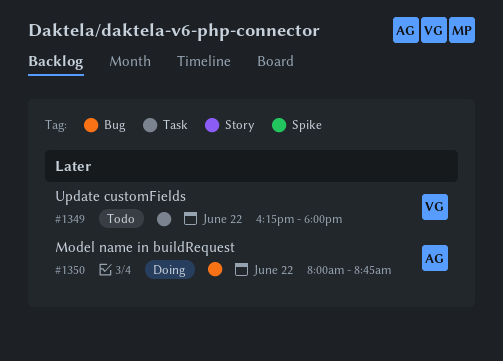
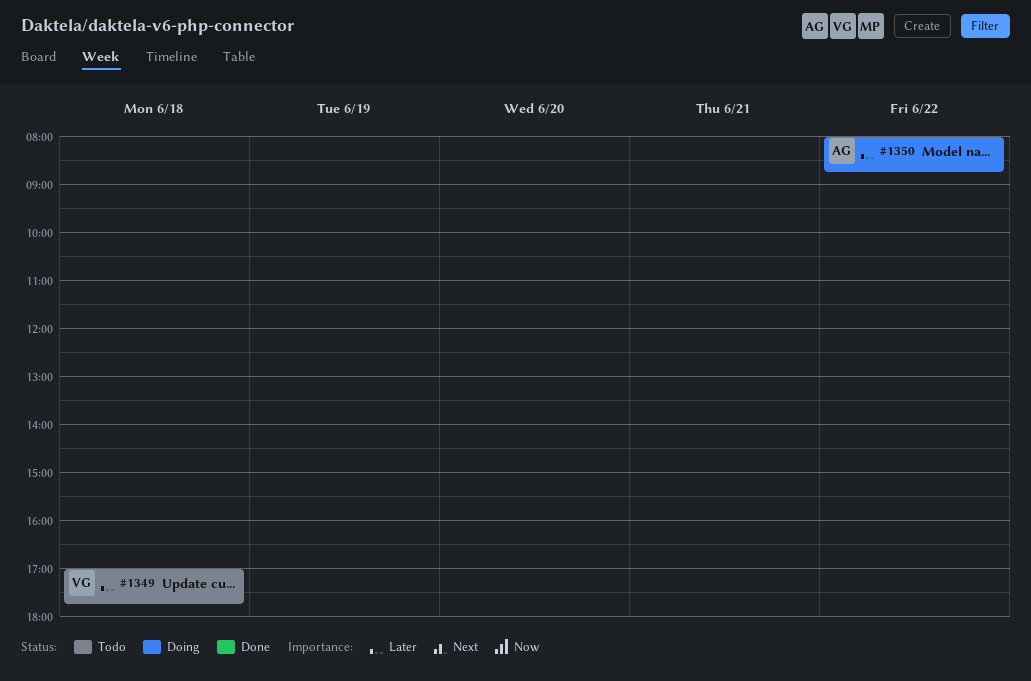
#1349, day: Jun 22 -> Jun 18
#1349, begins: 16:15 -> 17:00
#1349, ends: 18:00 -> 17:45

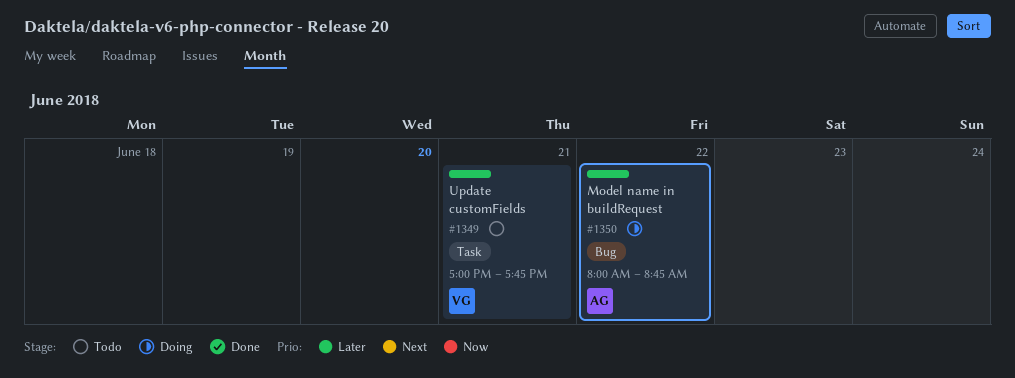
#1349, day: Jun 18 -> Jun 21

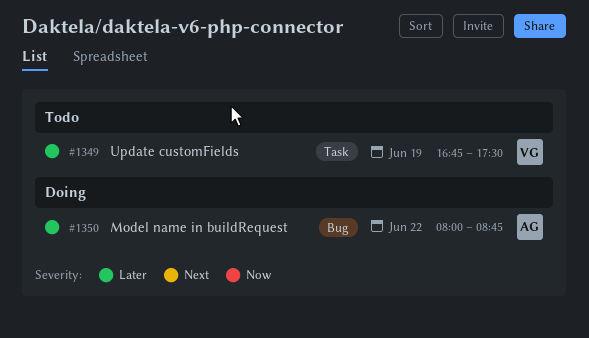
#1349, day: Jun 21 -> Jun 19
#1349, begins: 17:00 -> 16:45
#1349, ends: 17:45 -> 17:30

